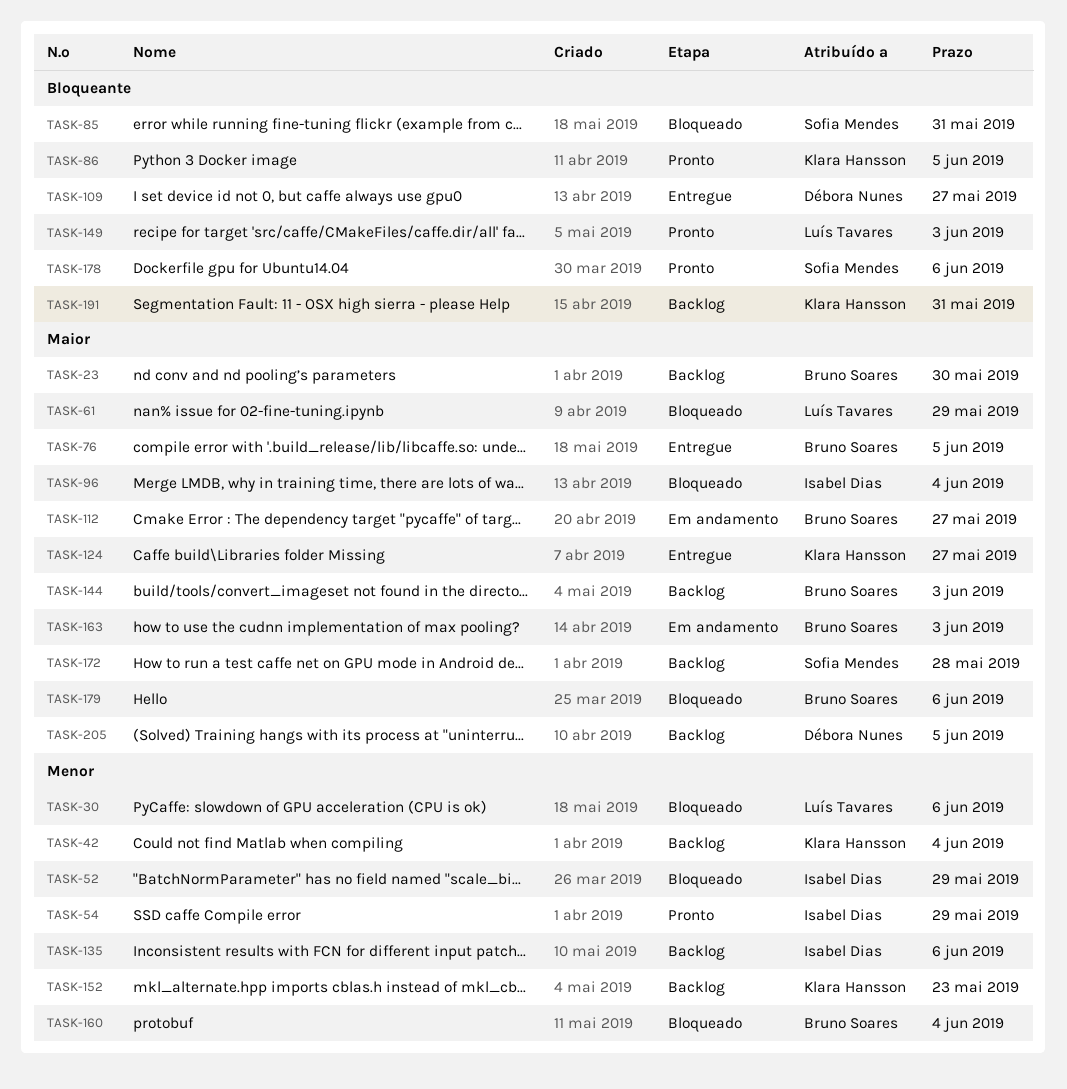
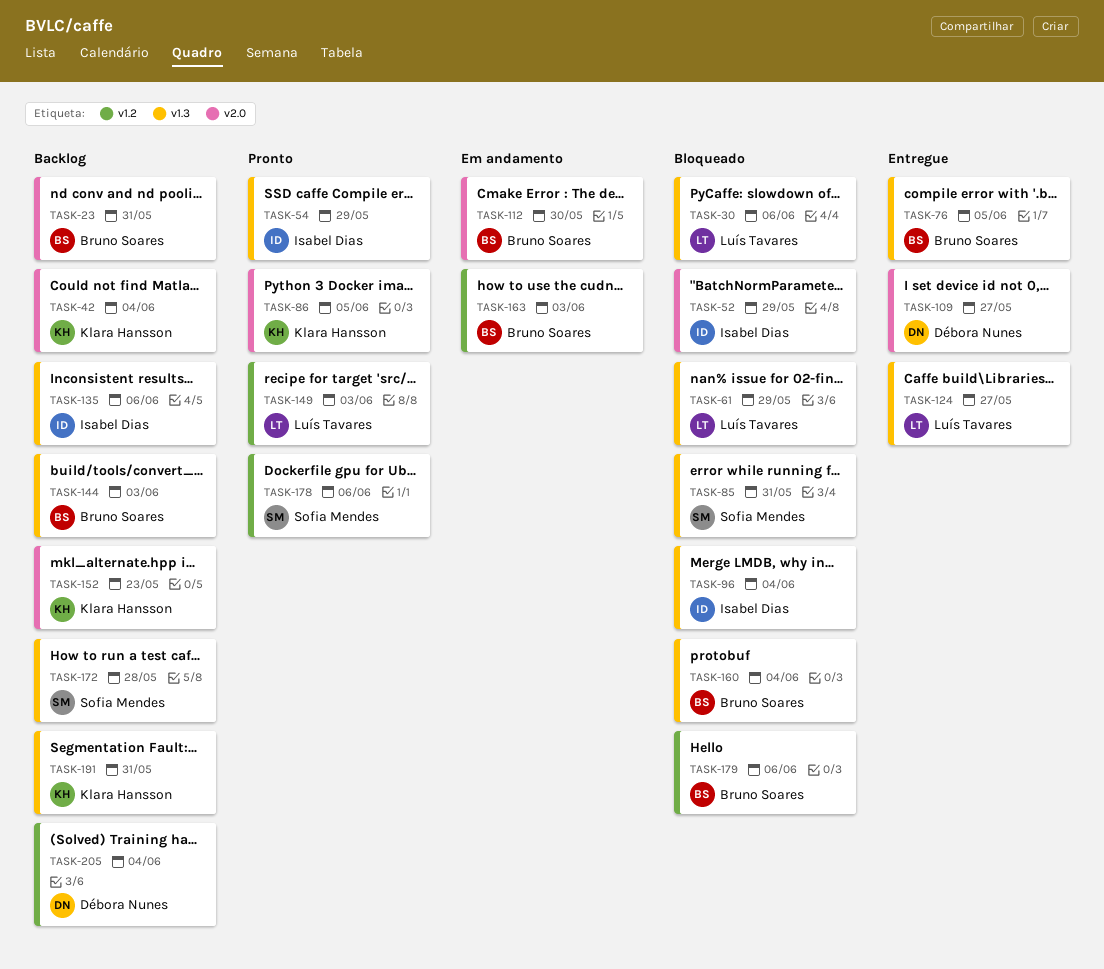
TASK-23, due: May 30 -> May 31
TASK-112, due: May 27 -> May 30
TASK-124, owner: Klara Hansson -> Luís Tavares
TASK-205, due: Jun 5 -> Jun 4

